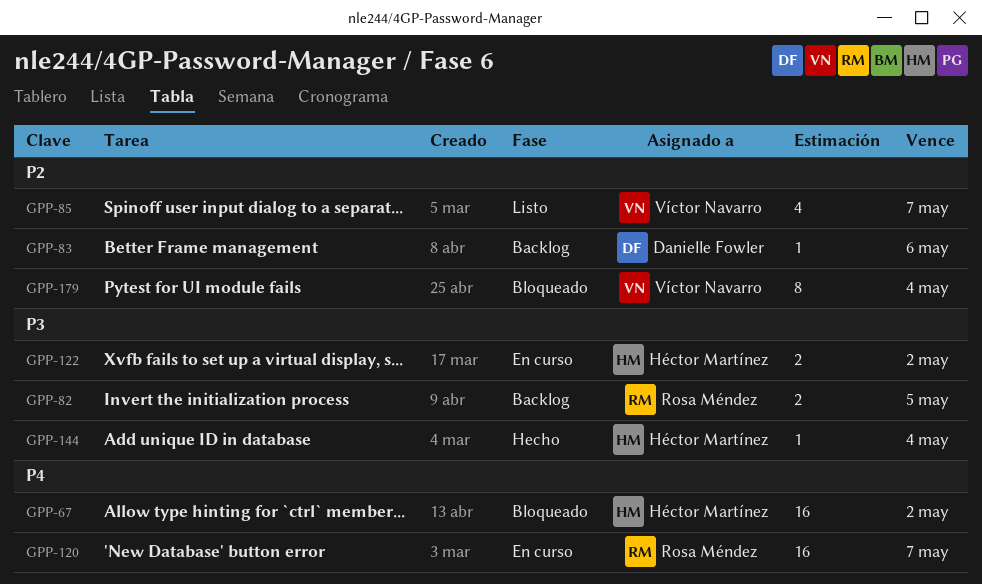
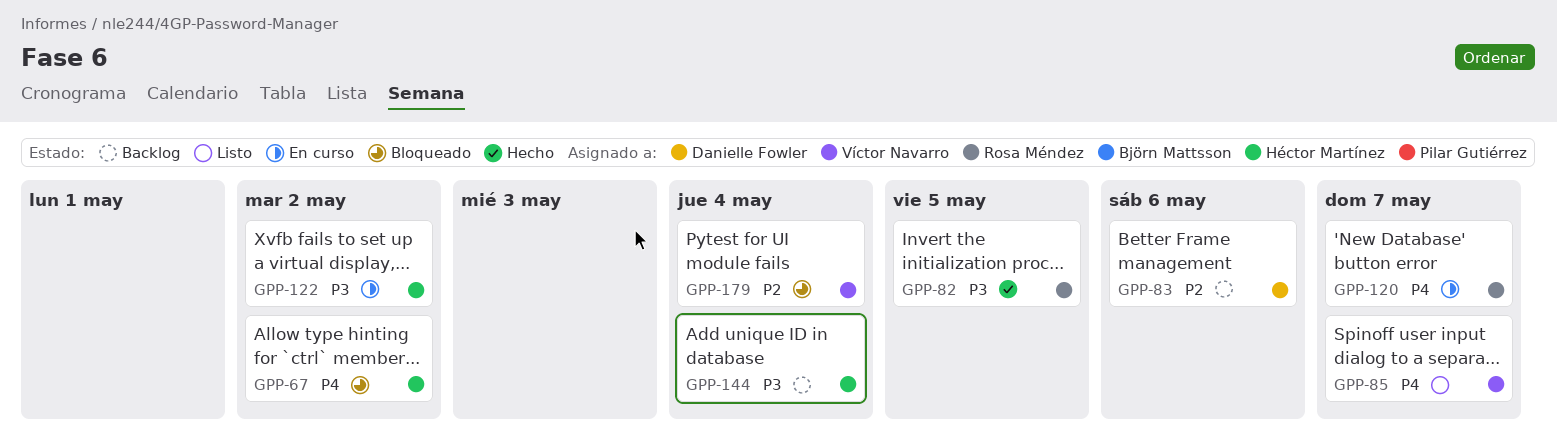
GPP-82, status: Backlog -> Hecho
GPP-85, priority: P2 -> P4
GPP-144, status: Hecho -> Backlog

